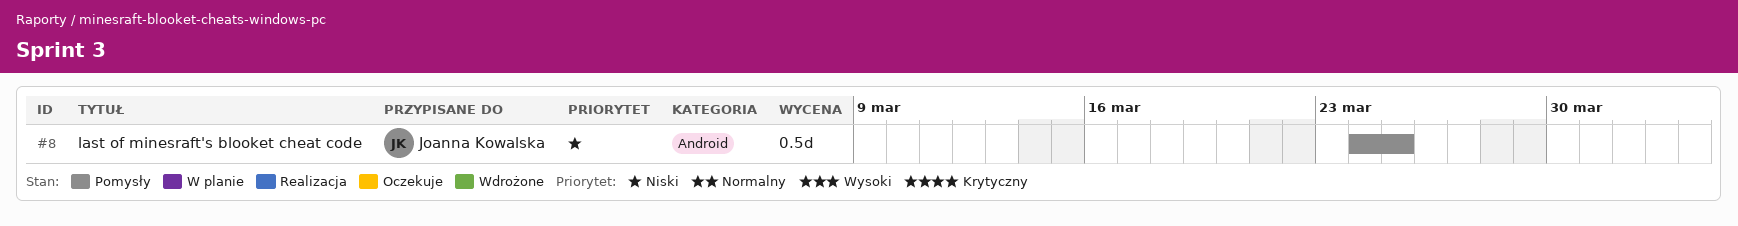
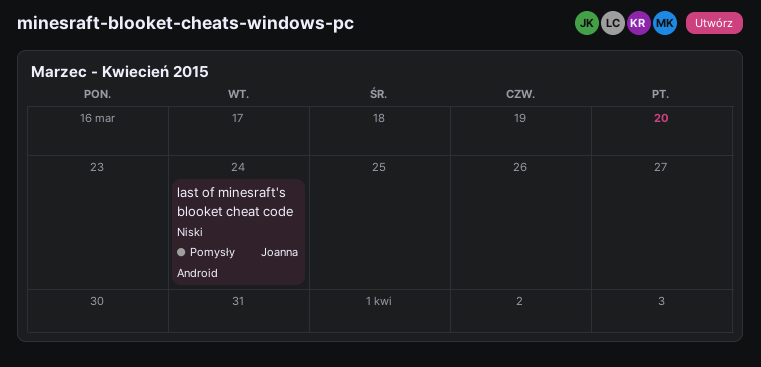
last of minesraft's blooket cheat code, due: Mar 25 -> Mar 24

